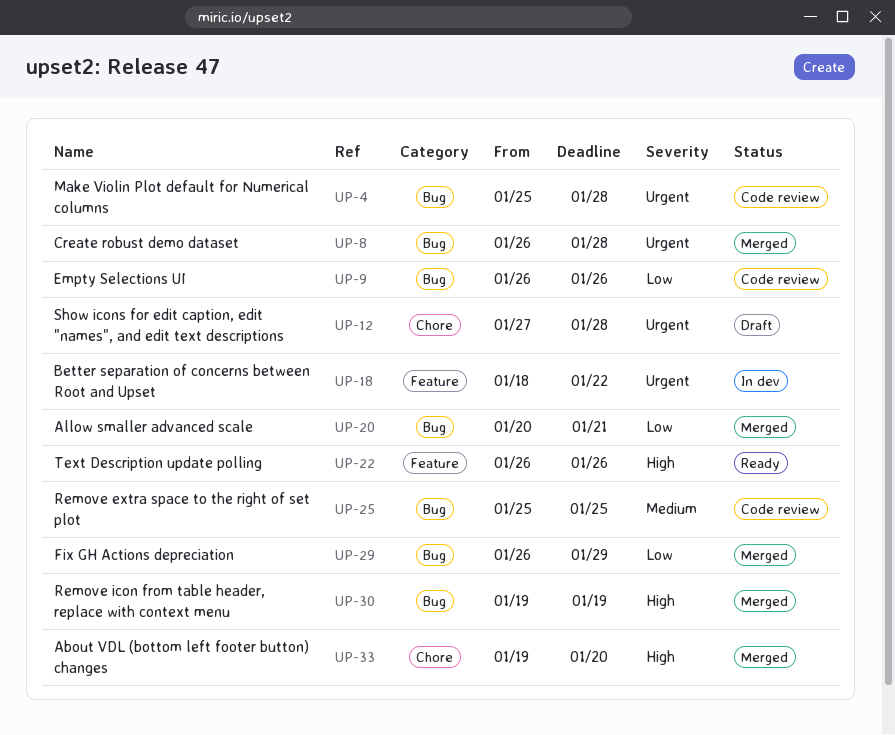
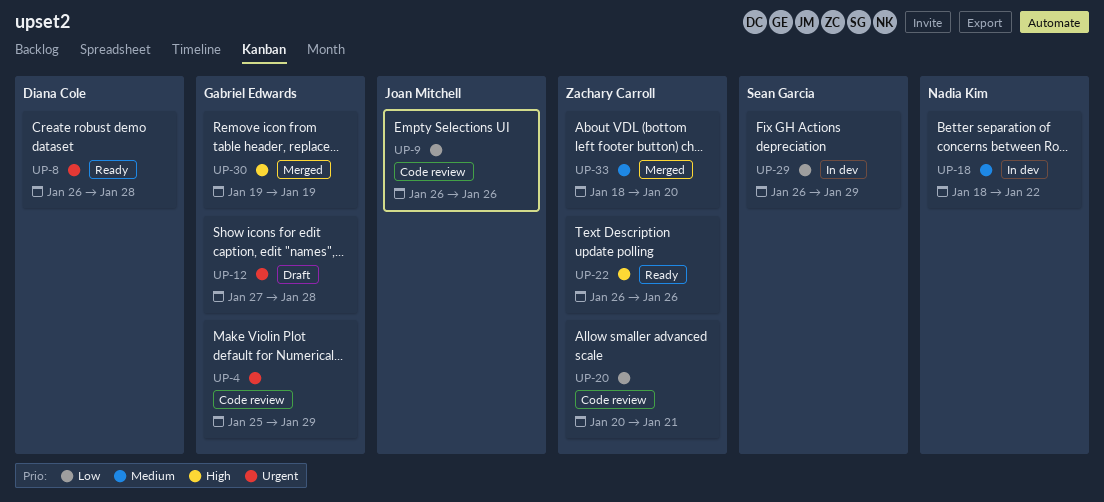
UP-4, due: Jan 28 -> Jan 29
UP-8, status: Merged -> Ready
UP-18, priority: Urgent -> Medium
UP-20, status: Merged -> Code review
UP-25: present -> none
UP-29, status: Merged -> In dev
UP-33, priority: High -> Medium
UP-33, start: Jan 19 -> Jan 18

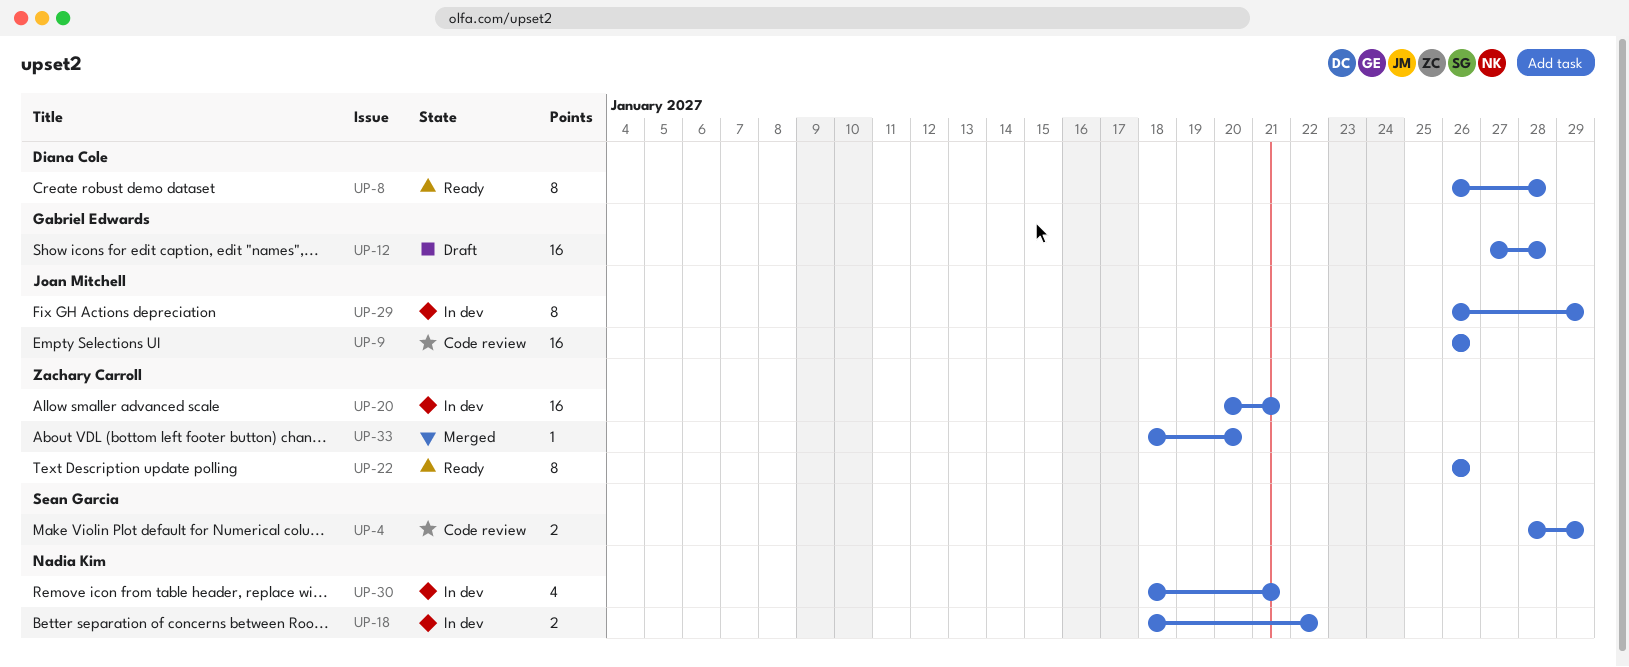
UP-4, owner: Gabriel Edwards -> Sean Garcia
UP-4, start: Jan 25 -> Jan 28
UP-20, status: Code review -> In dev
UP-29, owner: Sean Garcia -> Joan Mitchell
UP-30, status: Merged -> In dev
UP-30, owner: Gabriel Edwards -> Nadia Kim
UP-30, start: Jan 19 -> Jan 18
UP-30, due: Jan 19 -> Jan 21

